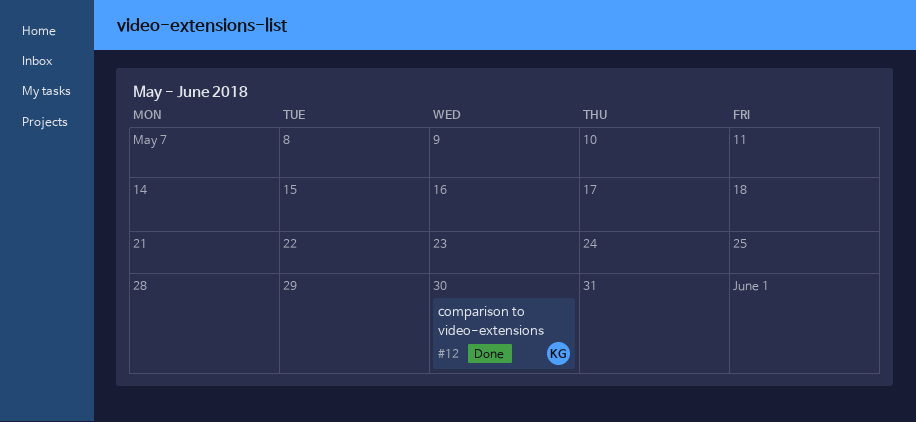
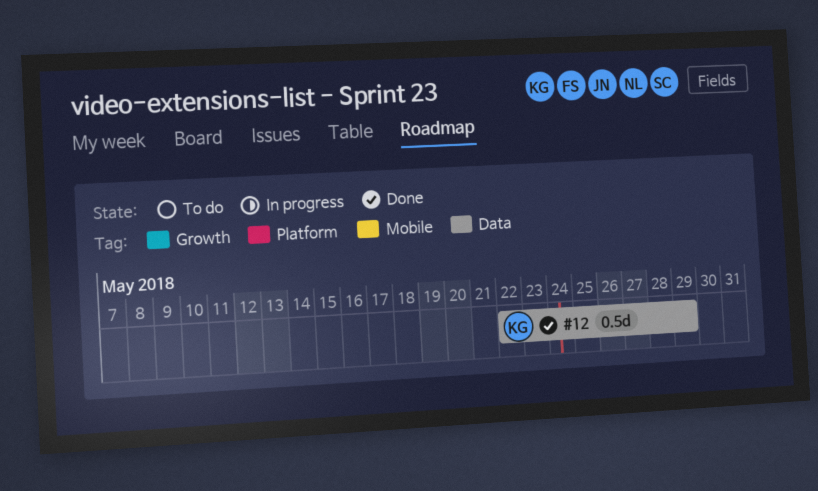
#12, due: May 30 -> May 29

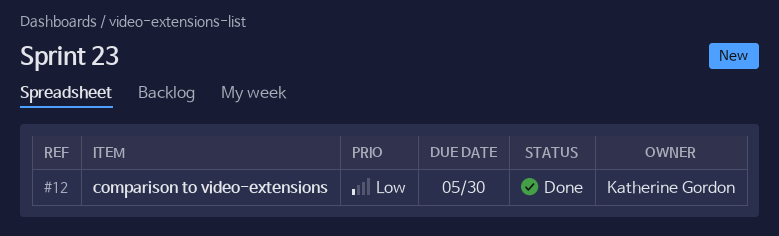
#12, due: May 29 -> May 30

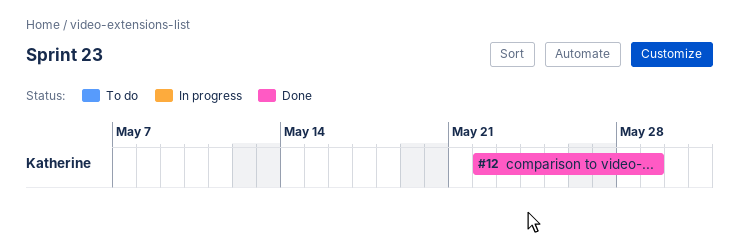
#12, due: May 30 -> May 29

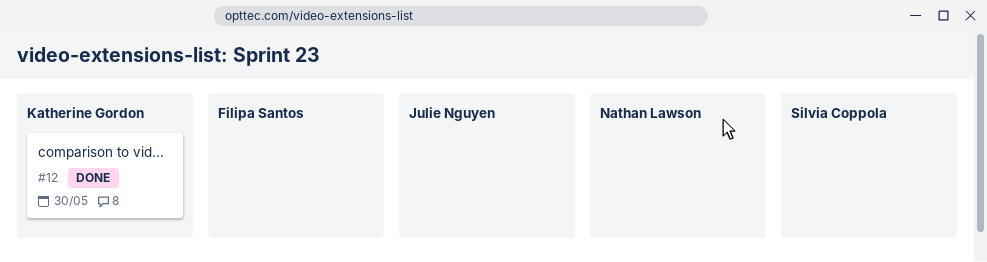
#12, due: May 29 -> May 30

